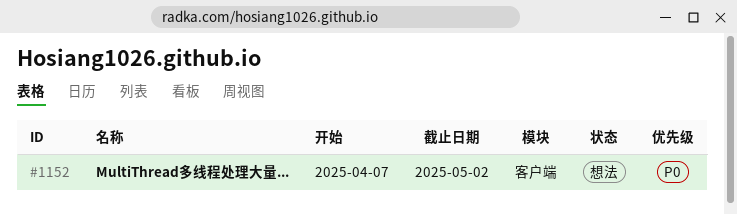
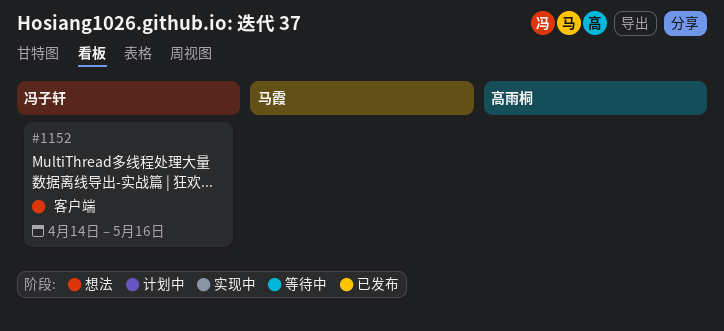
#1152, start: Apr 7 -> Apr 14
#1152, due: May 2 -> May 16

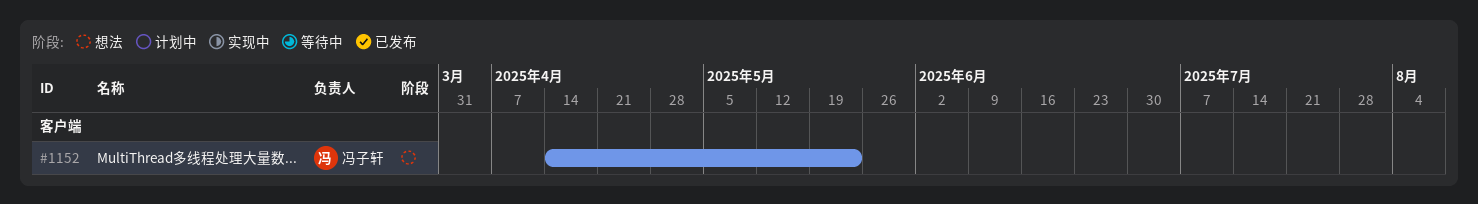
#1152, due: May 16 -> May 23

